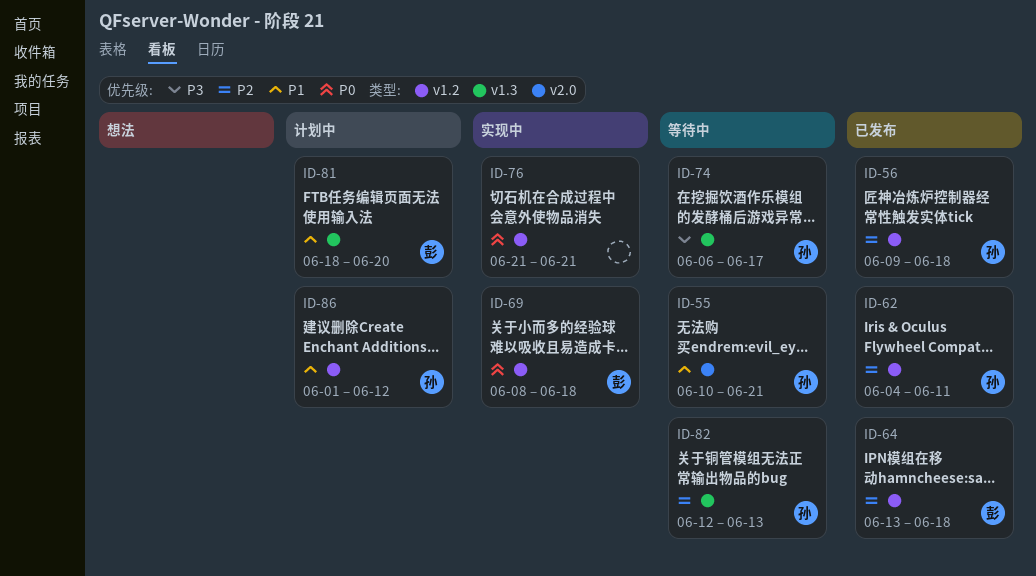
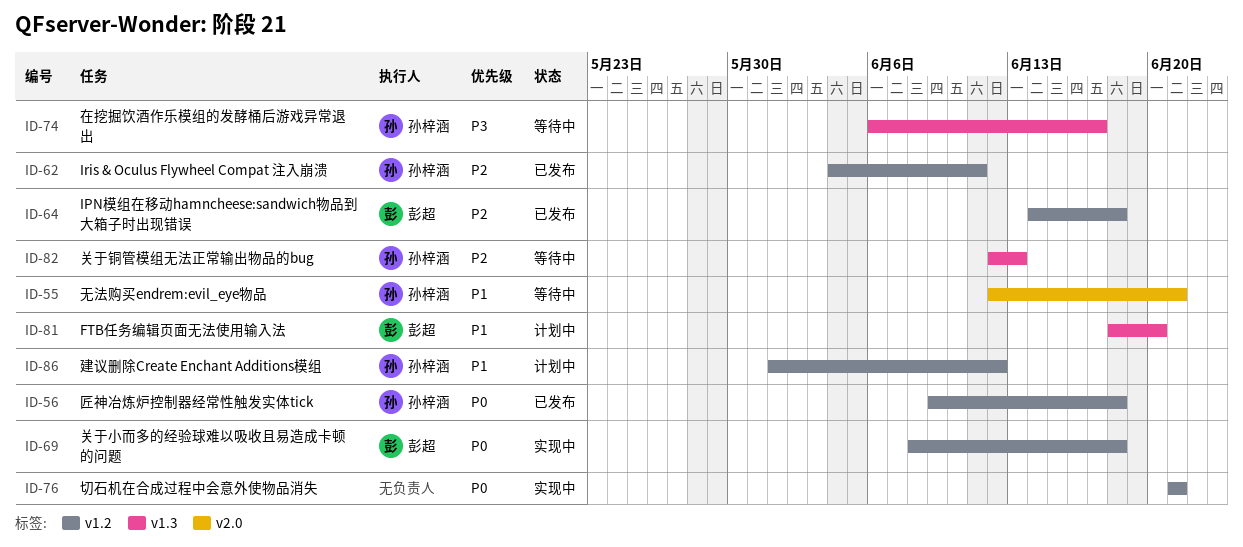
ID-55, start: Jun 10 -> Jun 12
ID-56, priority: P2 -> P0
ID-64, start: Jun 13 -> Jun 14

